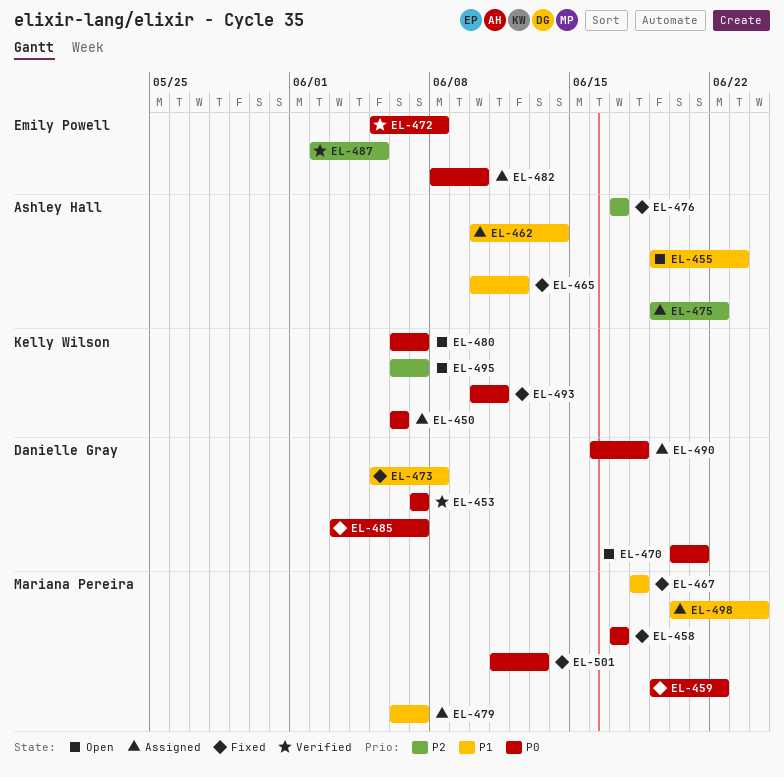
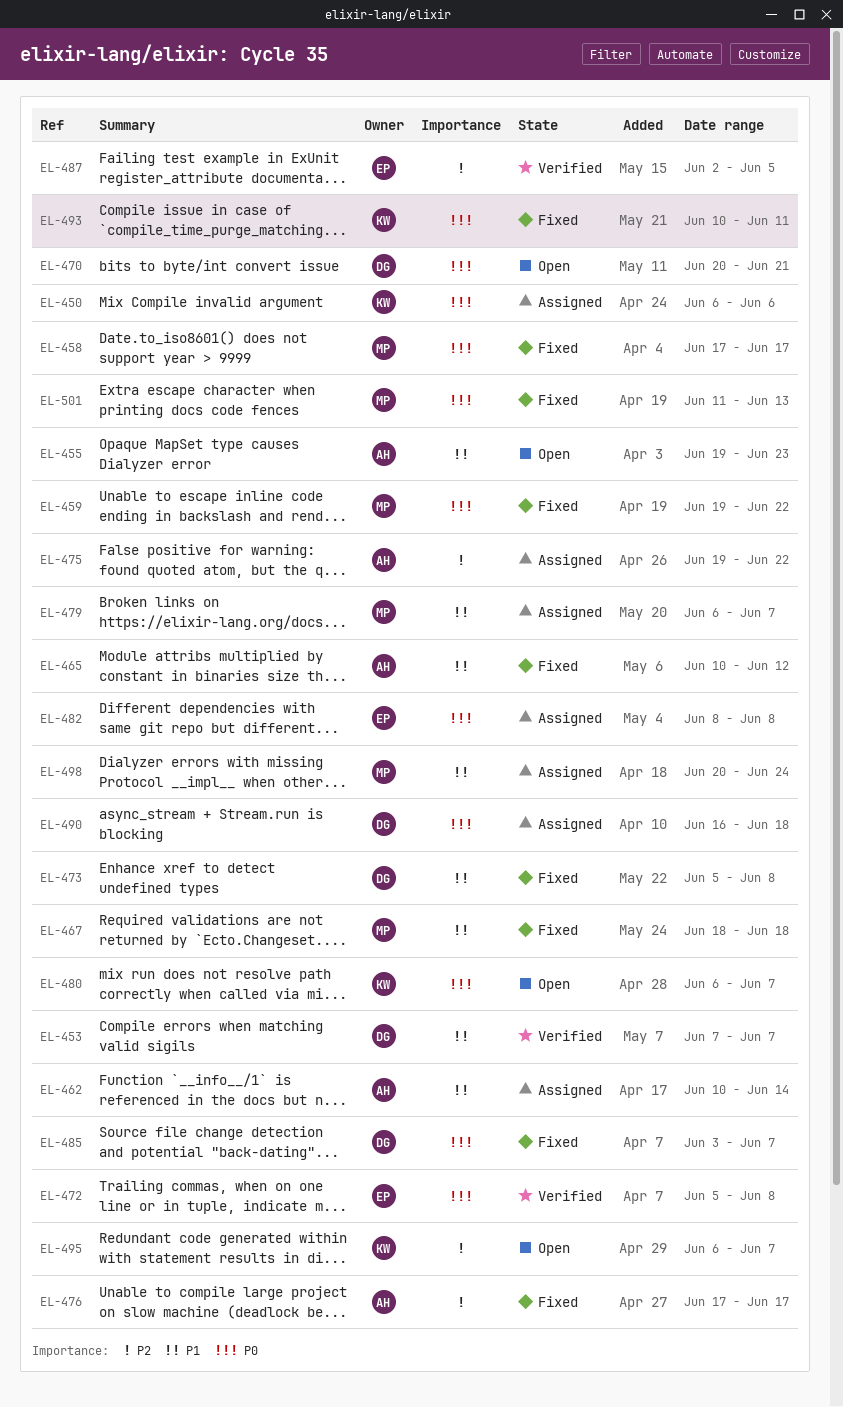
EL-453, priority: P0 -> P1
EL-482, due: Jun 10 -> Jun 8

